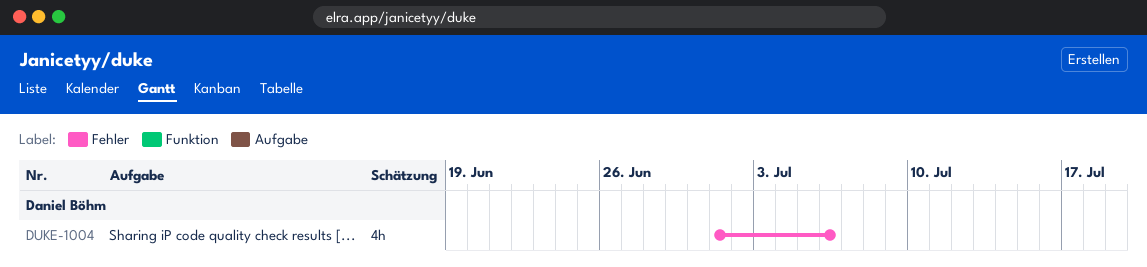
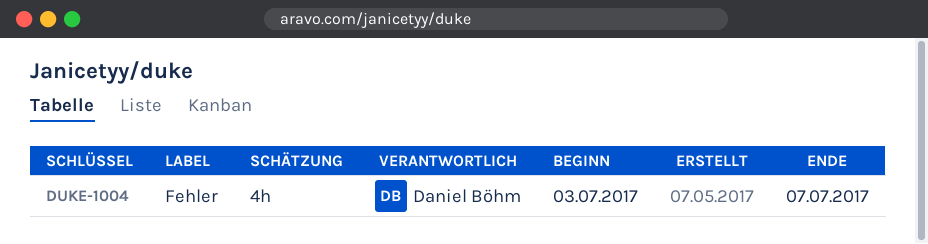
DUKE-1004, start: Jul 1 -> Jul 3
DUKE-1004, due: Jul 6 -> Jul 7

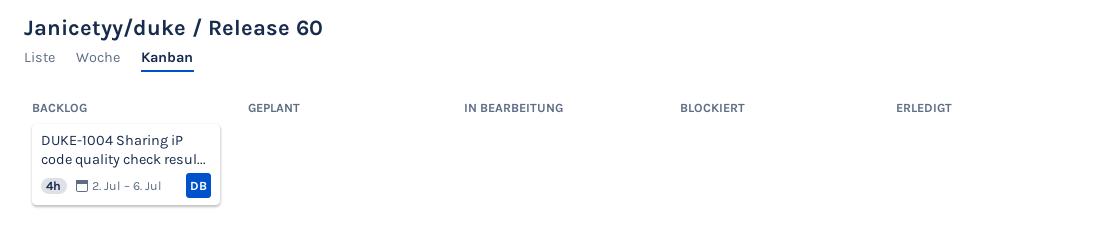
DUKE-1004, start: Jul 3 -> Jul 2
DUKE-1004, due: Jul 7 -> Jul 6

